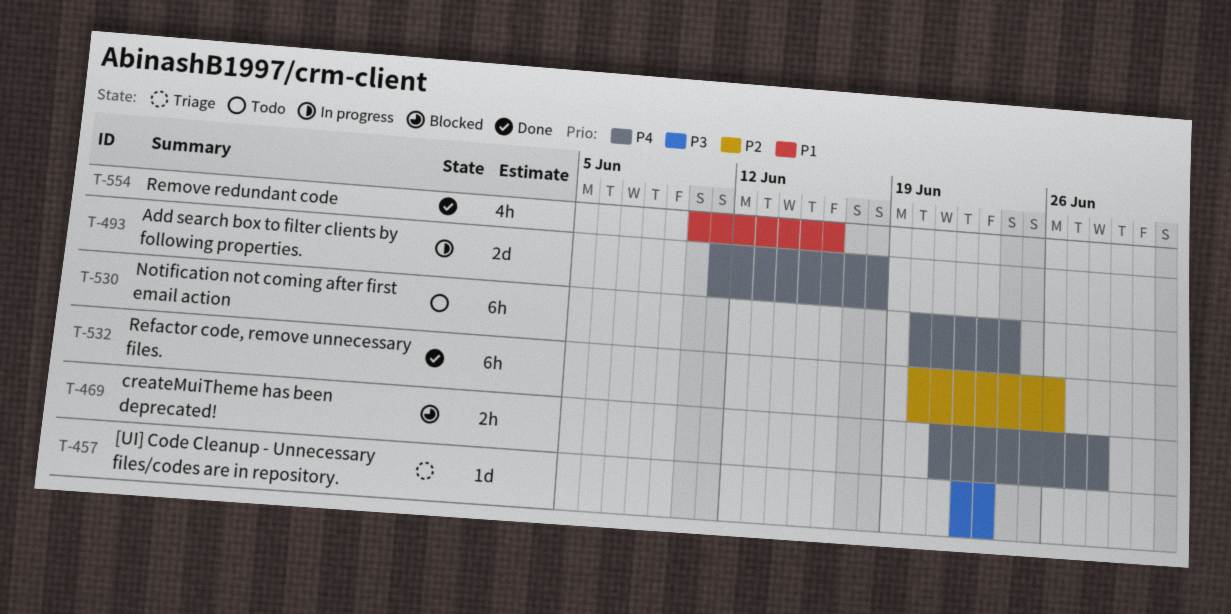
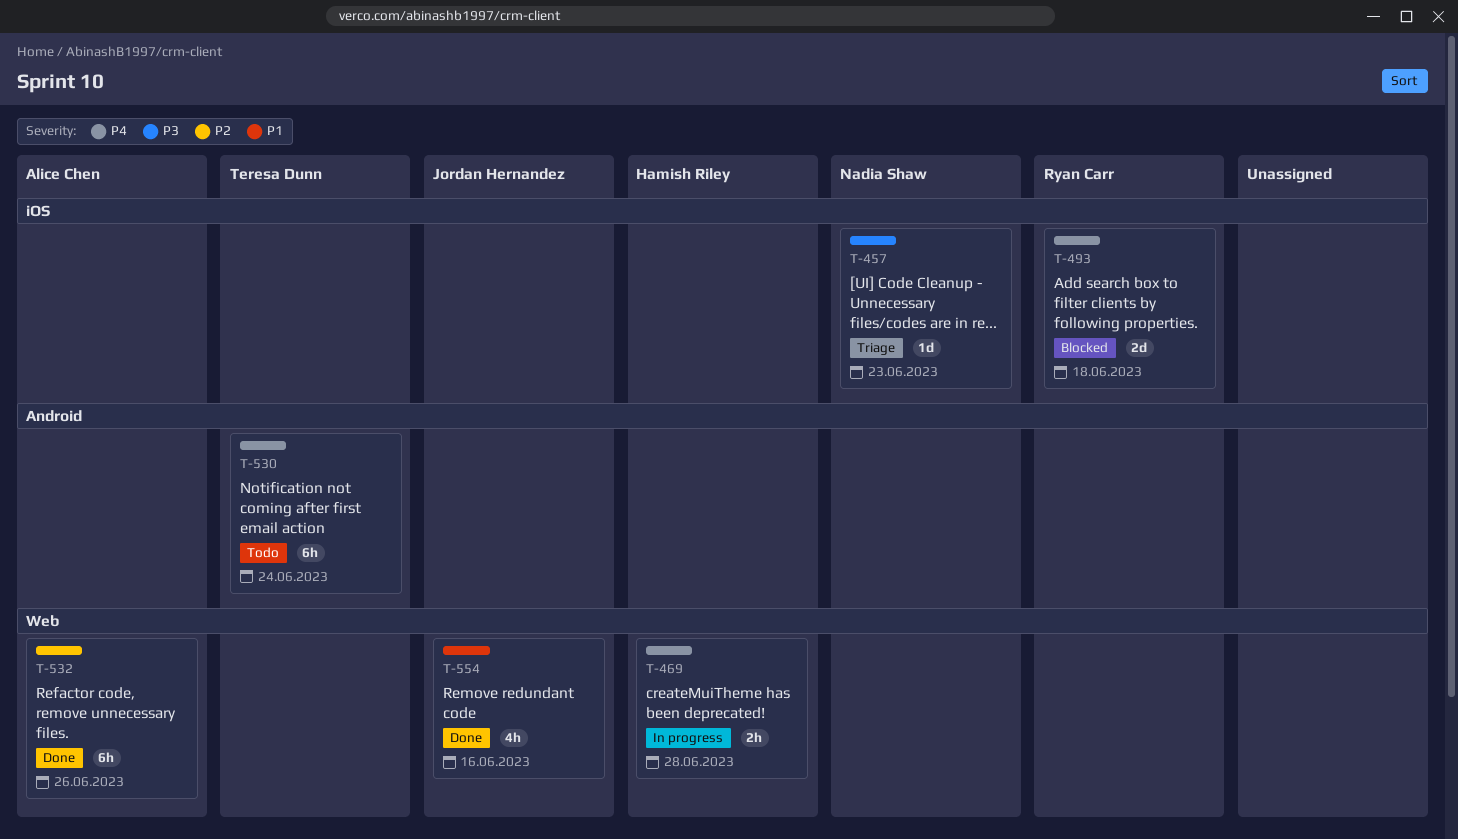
T-469, status: Blocked -> In progress
T-493, status: In progress -> Blocked

